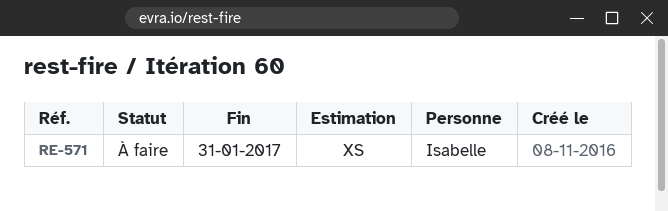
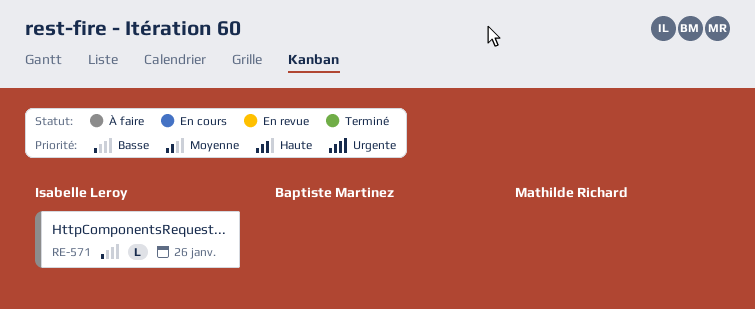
RE-571, estimate: XS -> L
RE-571, due: Jan 31 -> Jan 26

